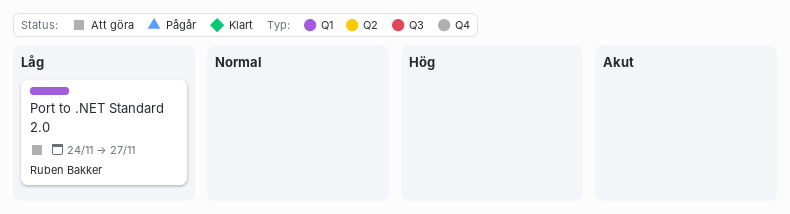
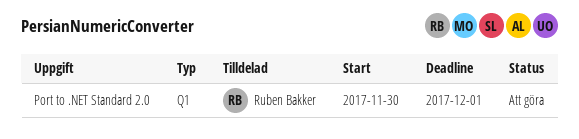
Port to .NET Standard 2.0, start: Nov 24 -> Nov 30
Port to .NET Standard 2.0, due: Nov 27 -> Dec 1

